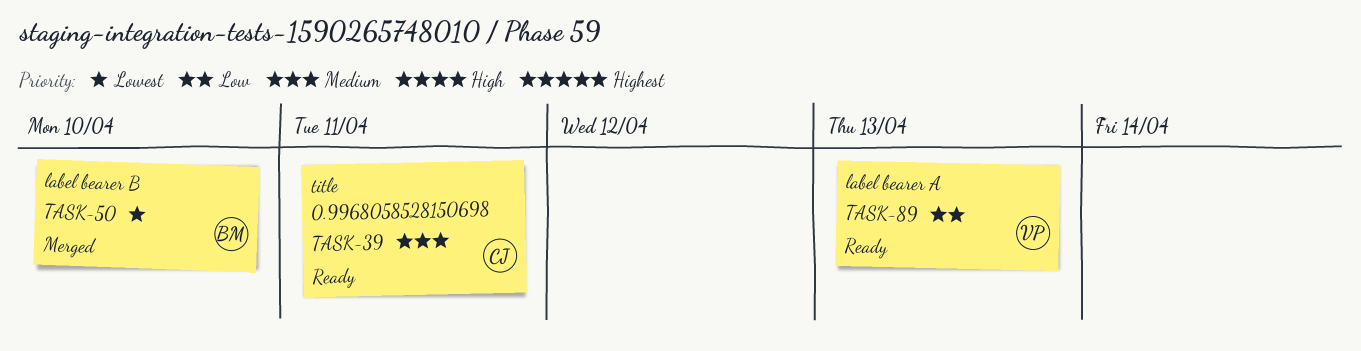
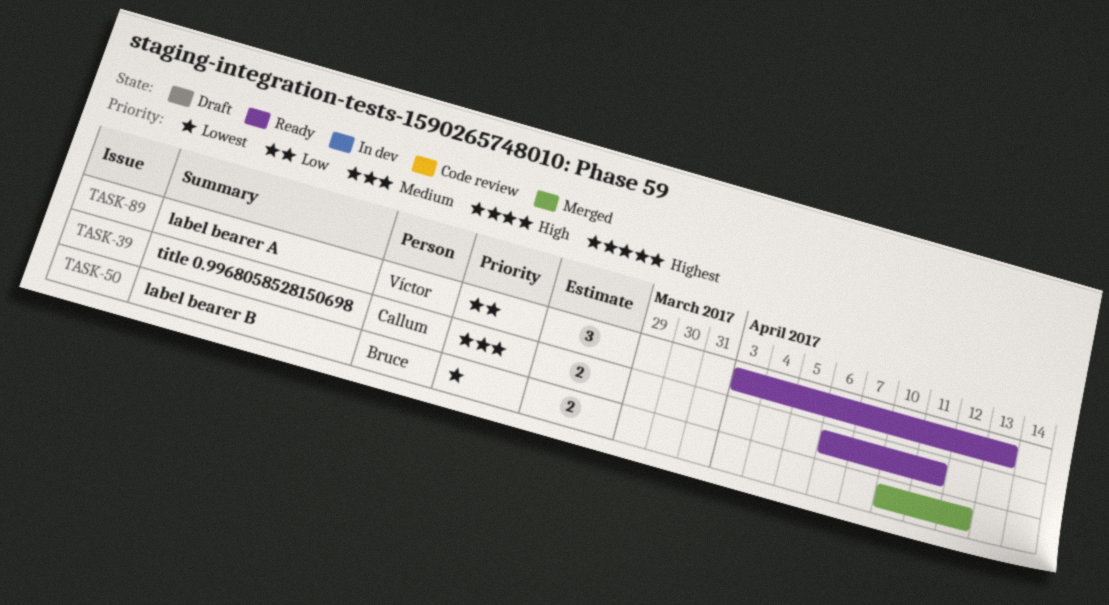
TASK-50, due: Apr 10 -> Apr 12

